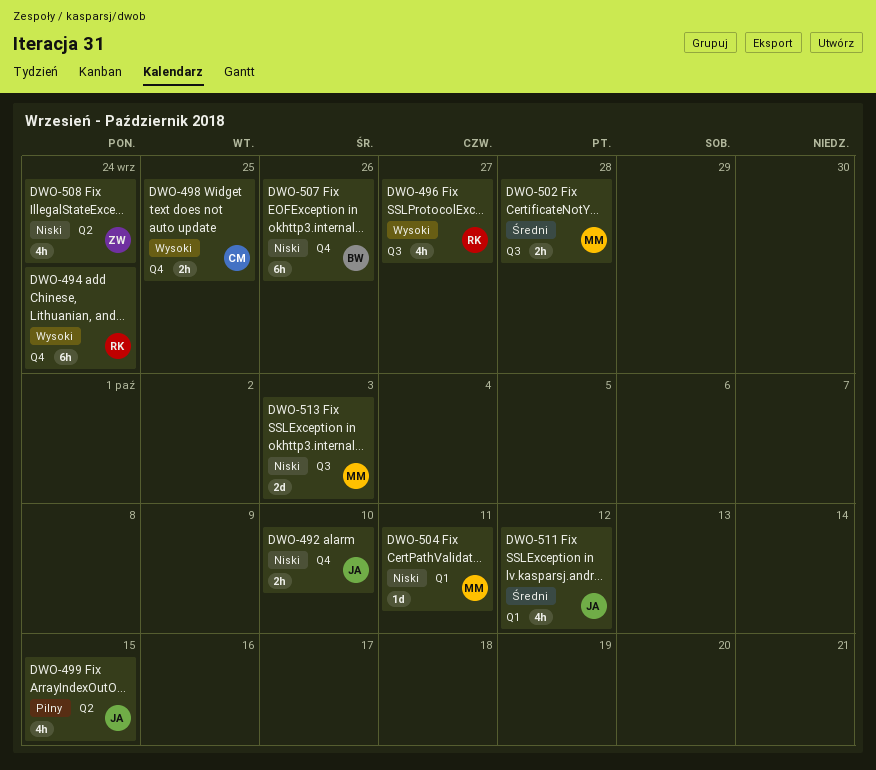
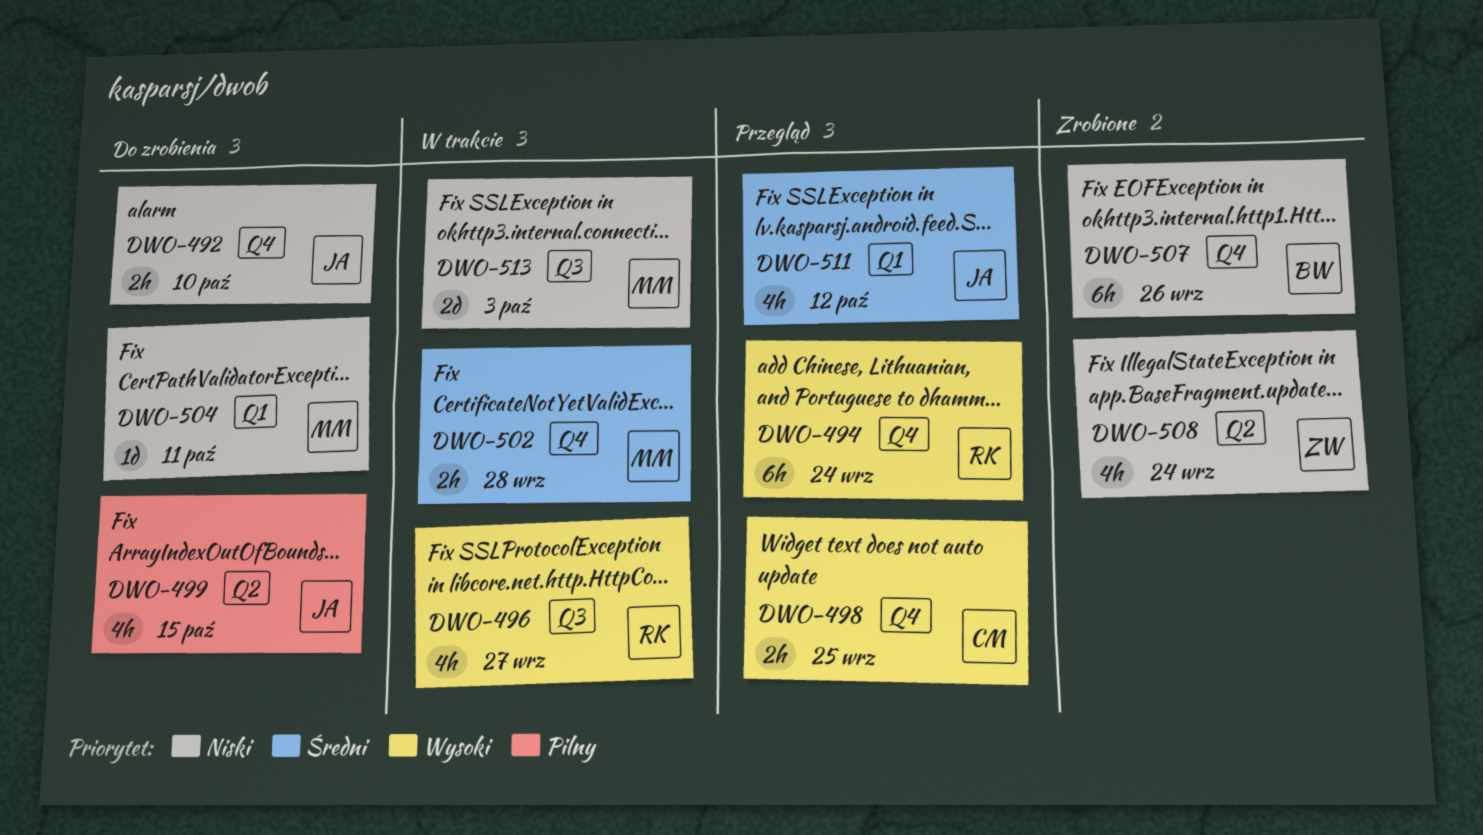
DWO-502, label: Q3 -> Q4

